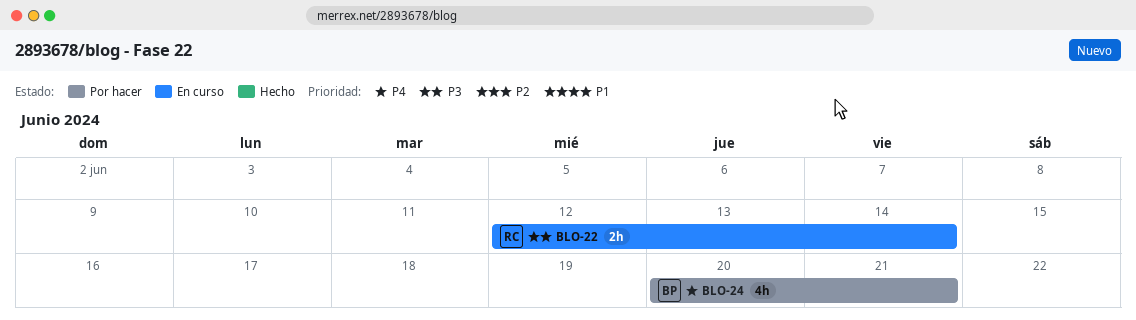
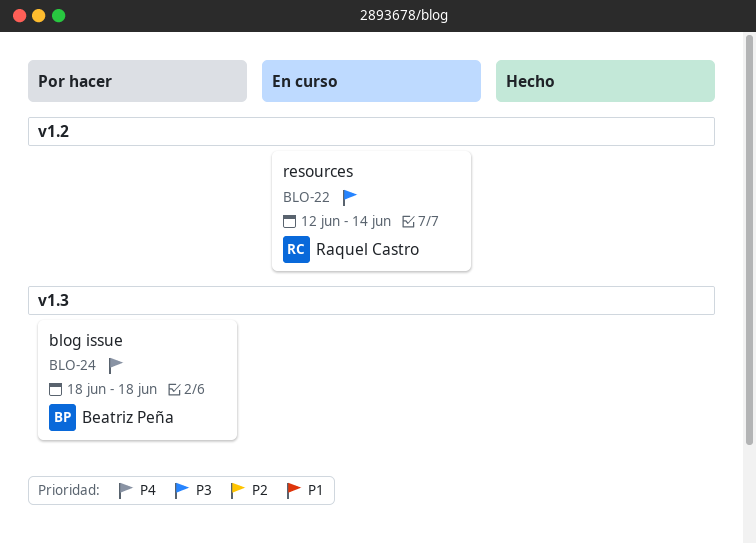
BLO-24, start: Jun 20 -> Jun 18
BLO-24, due: Jun 21 -> Jun 18

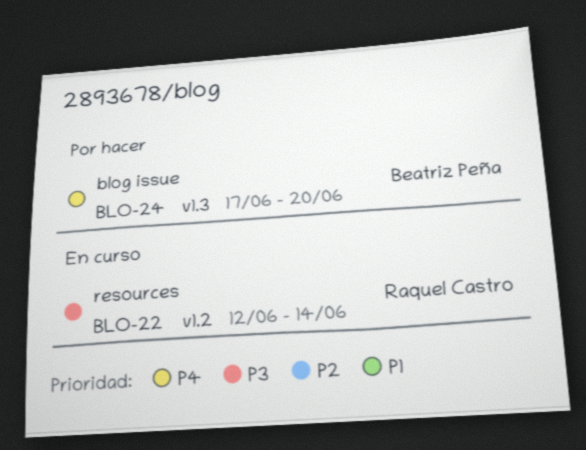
BLO-24, start: Jun 18 -> Jun 17
BLO-24, due: Jun 18 -> Jun 20

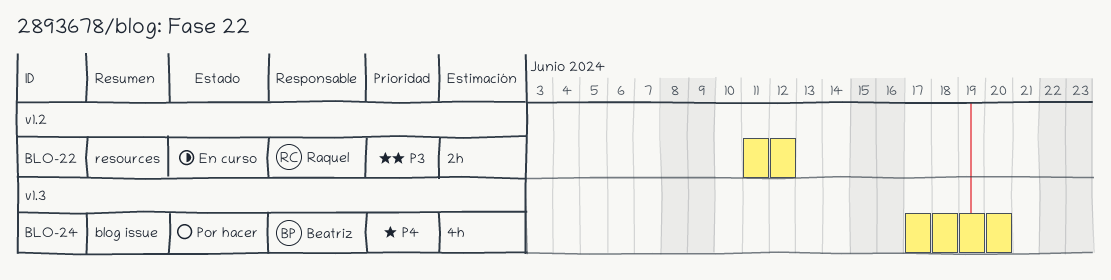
BLO-22, start: Jun 12 -> Jun 11
BLO-22, due: Jun 14 -> Jun 12

